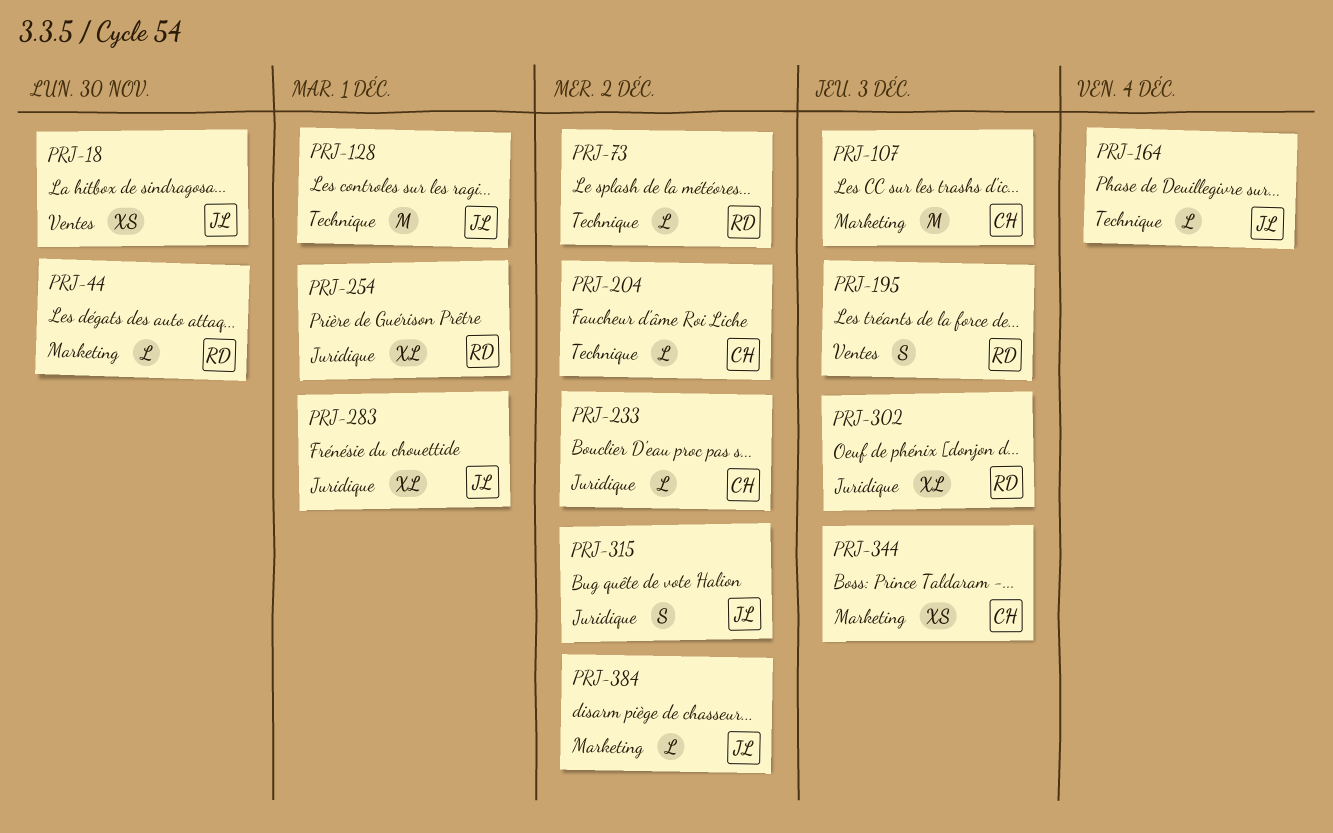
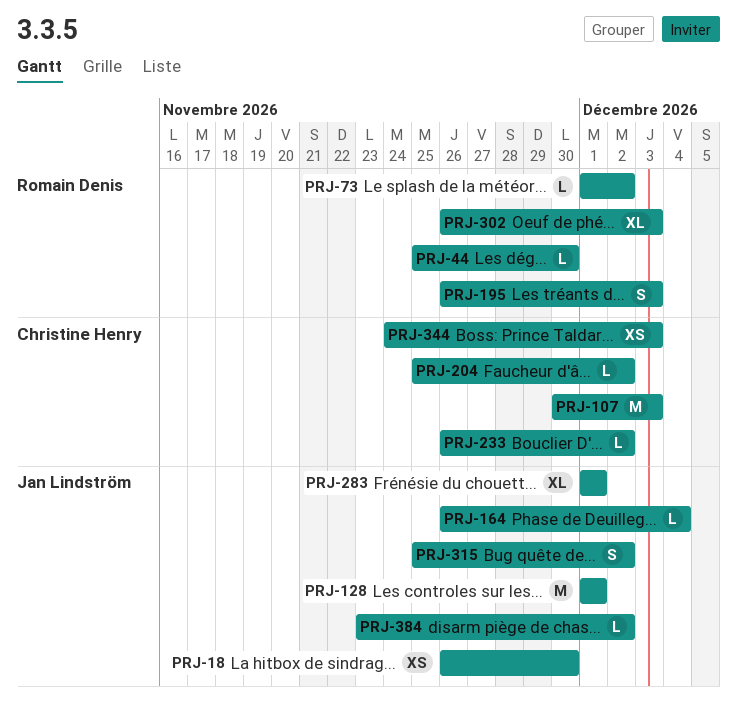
PRJ-254: present -> none

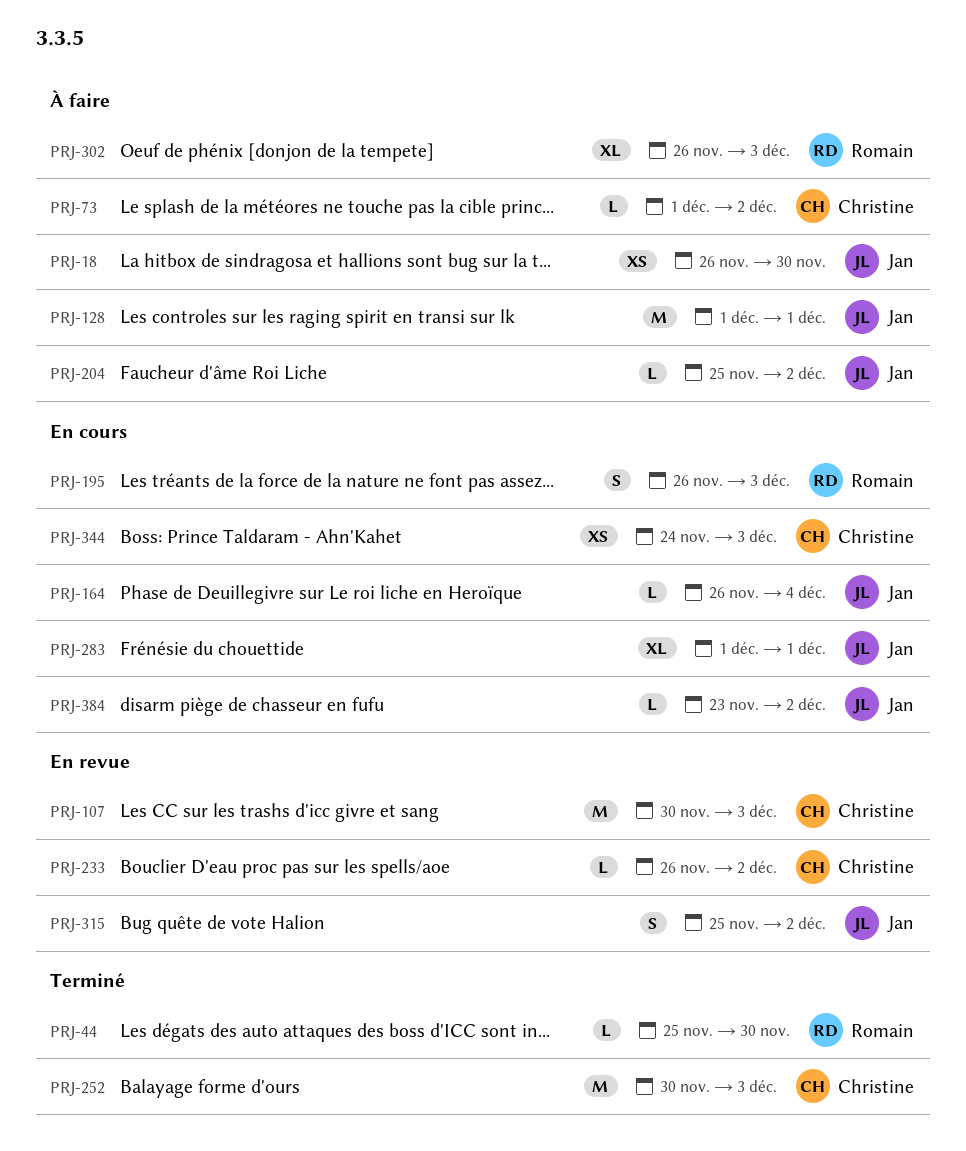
PRJ-73, owner: Romain Denis -> Christine Henry
PRJ-204, owner: Christine Henry -> Jan Lindström
PRJ-252: none -> present

